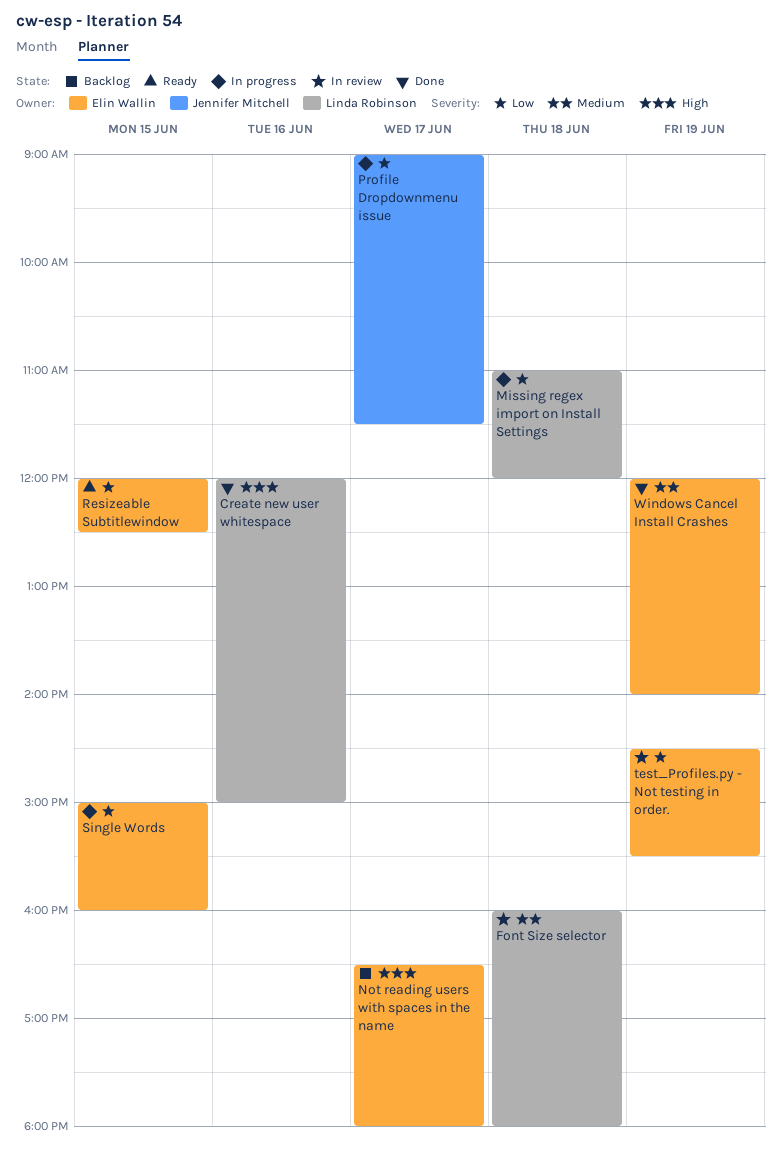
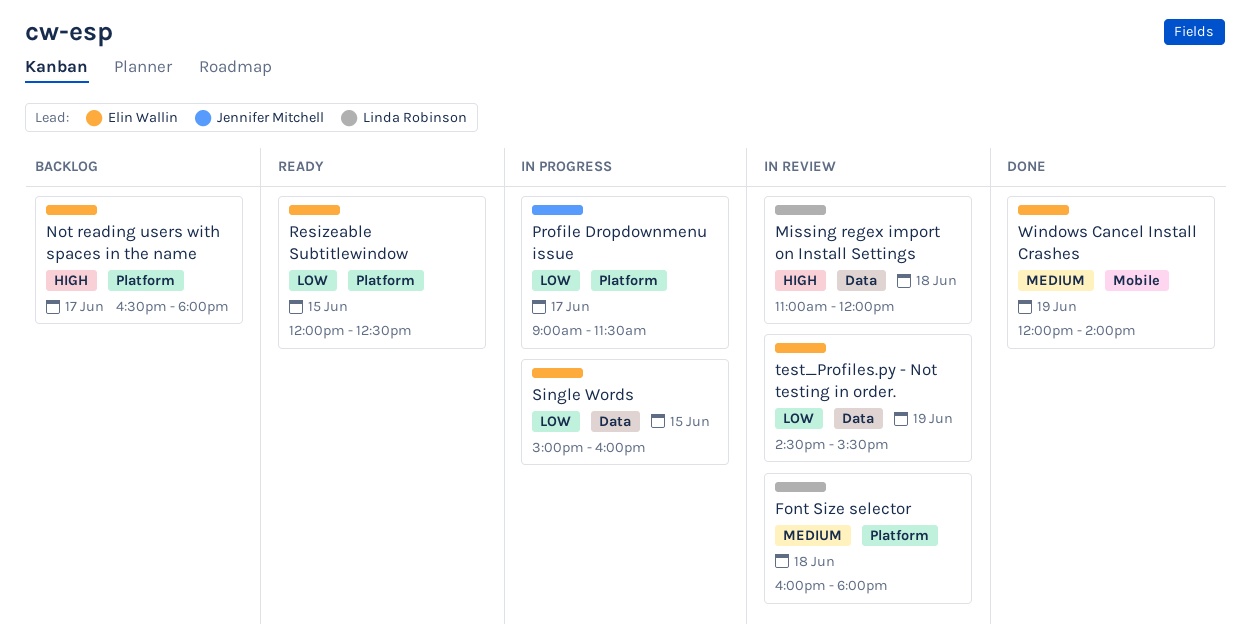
Create new user whitespace: present -> none
Missing regex import on Install Settings, status: In progress -> In review
Missing regex import on Install Settings, priority: Low -> High

